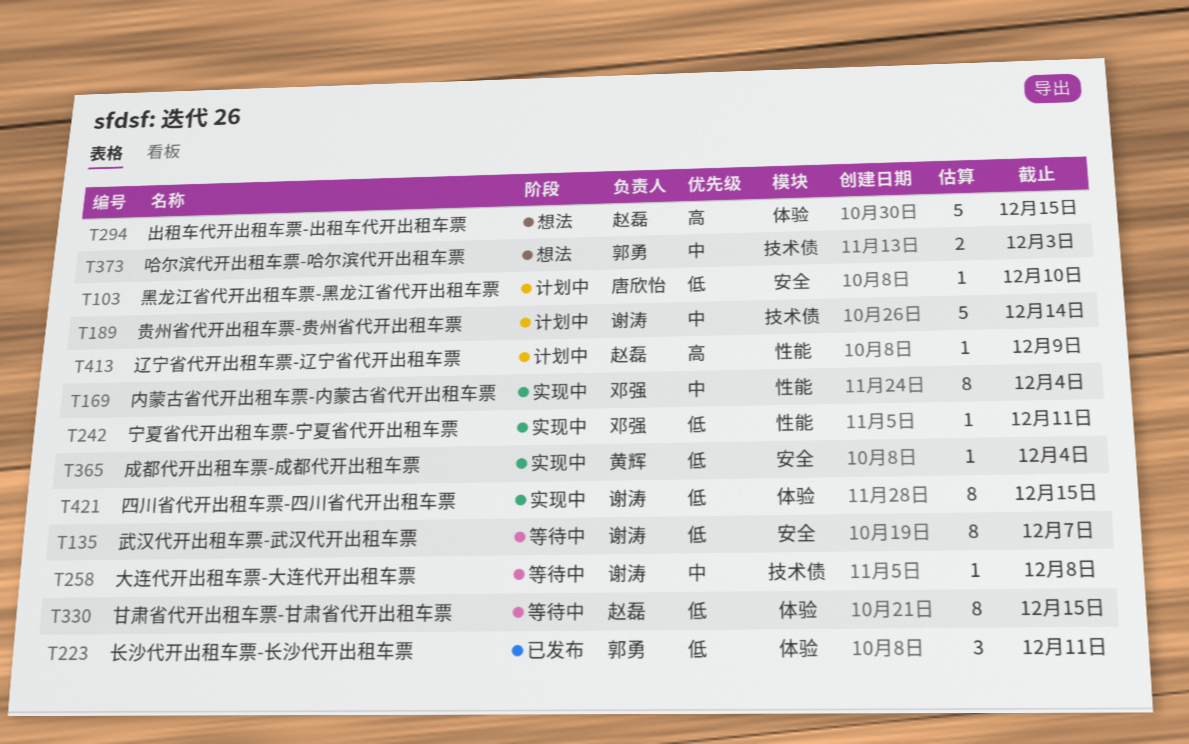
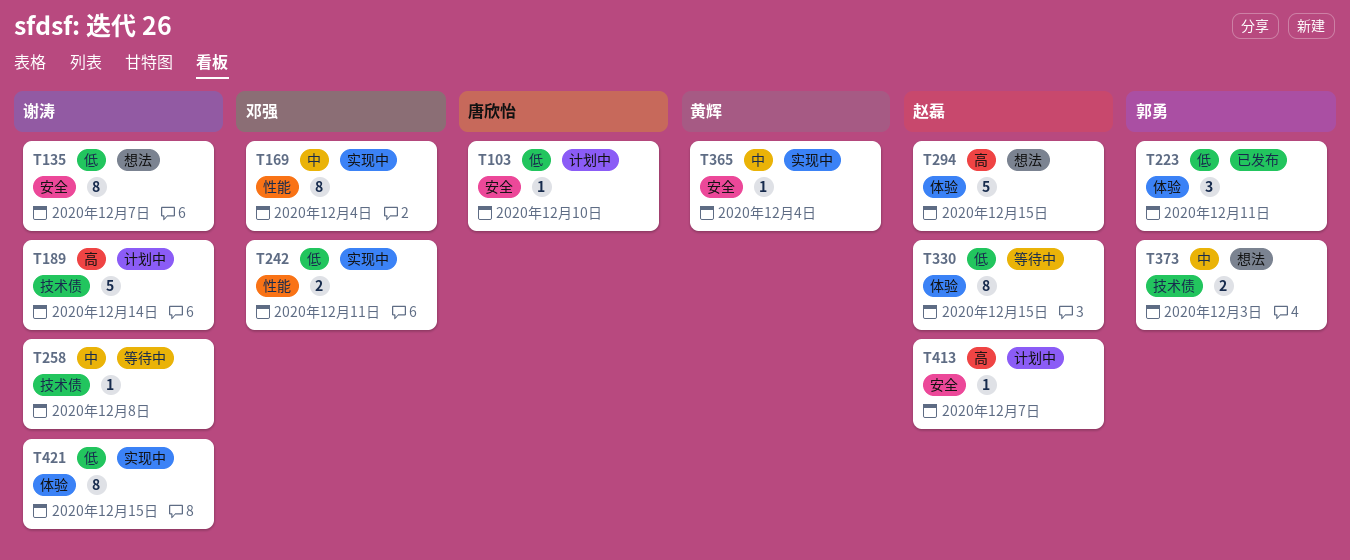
T135, status: 等待中 -> 想法
T189, priority: 中 -> 高
T242, estimate: 1 -> 2
T365, priority: 低 -> 中
T413, label: 性能 -> 安全
T413, due: Dec 9 -> Dec 7

